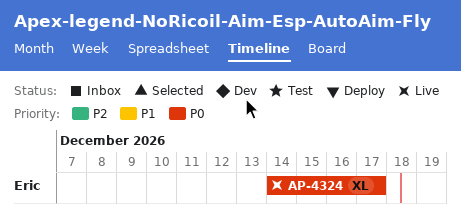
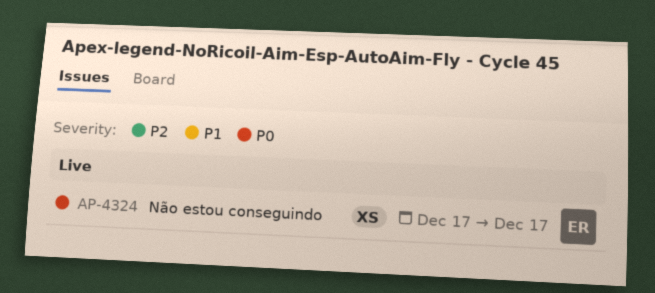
AP-4324, estimate: XL -> XS
AP-4324, start: Dec 14 -> Dec 17

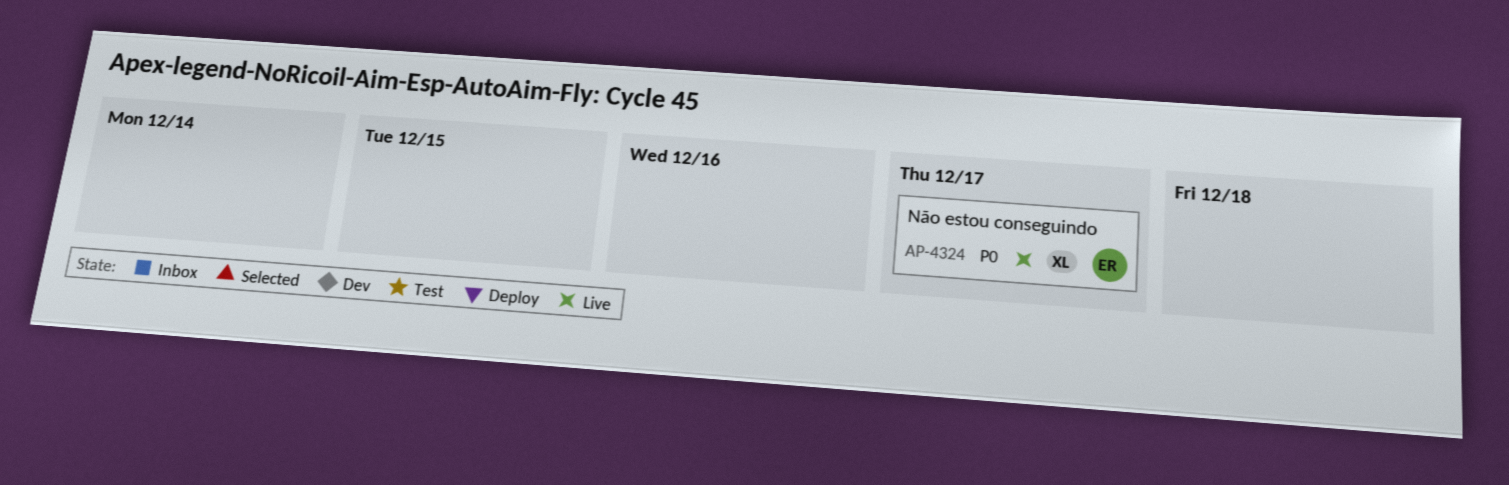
AP-4324, estimate: XS -> XL

